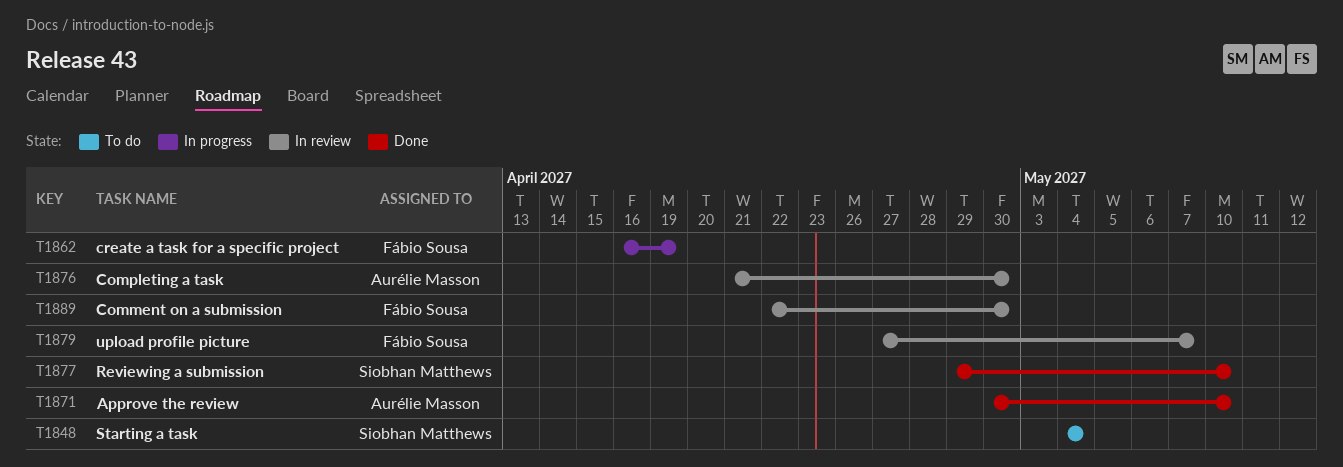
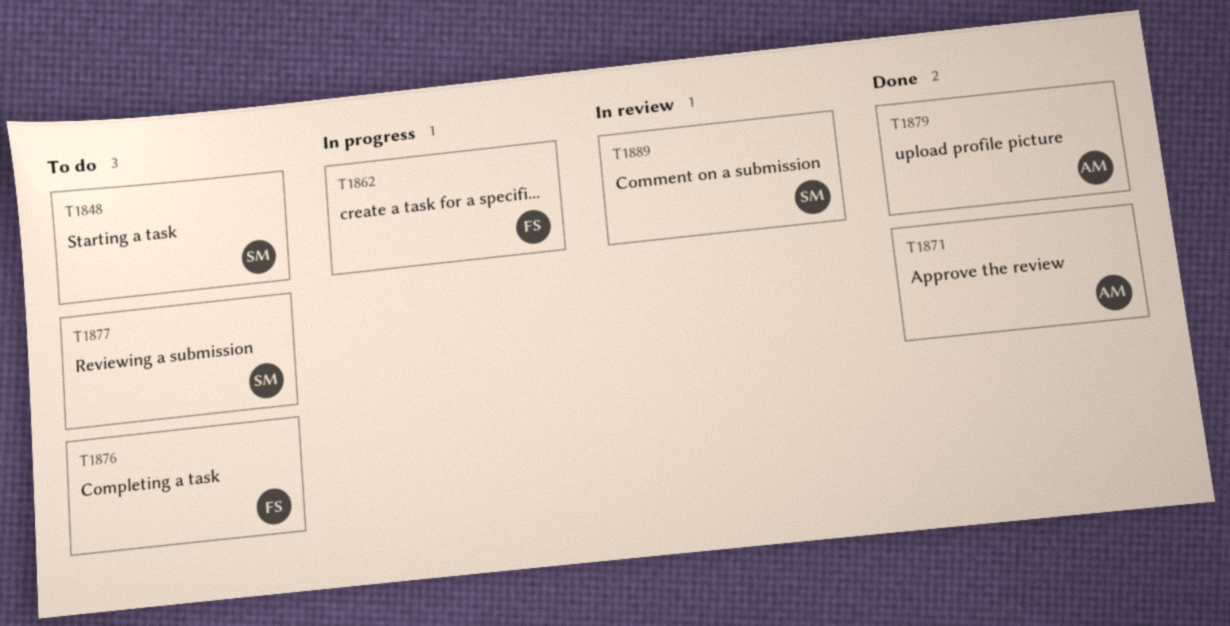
T1876, status: In review -> To do
T1876, owner: Aurélie Masson -> Fábio Sousa
T1877, status: Done -> To do
T1879, status: In review -> Done
T1879, owner: Fábio Sousa -> Aurélie Masson
T1889, owner: Fábio Sousa -> Siobhan Matthews

